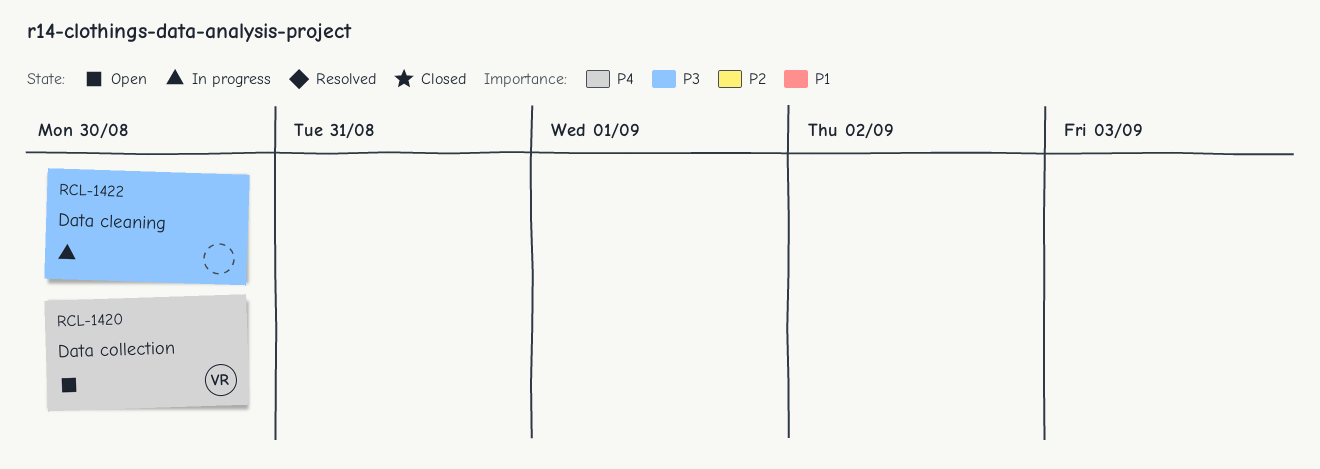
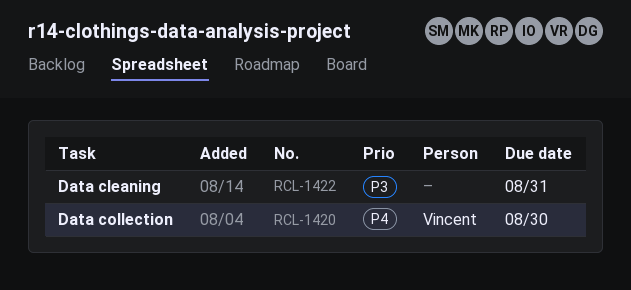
RCL-1422, due: Aug 30 -> Aug 31

